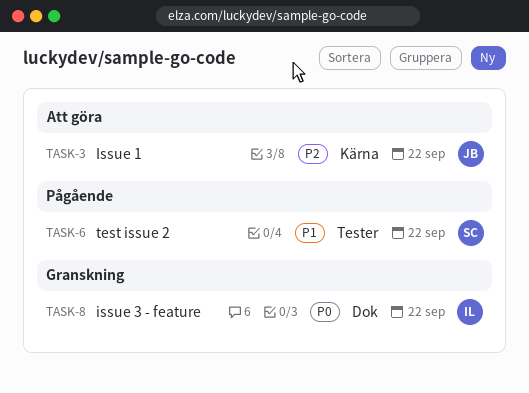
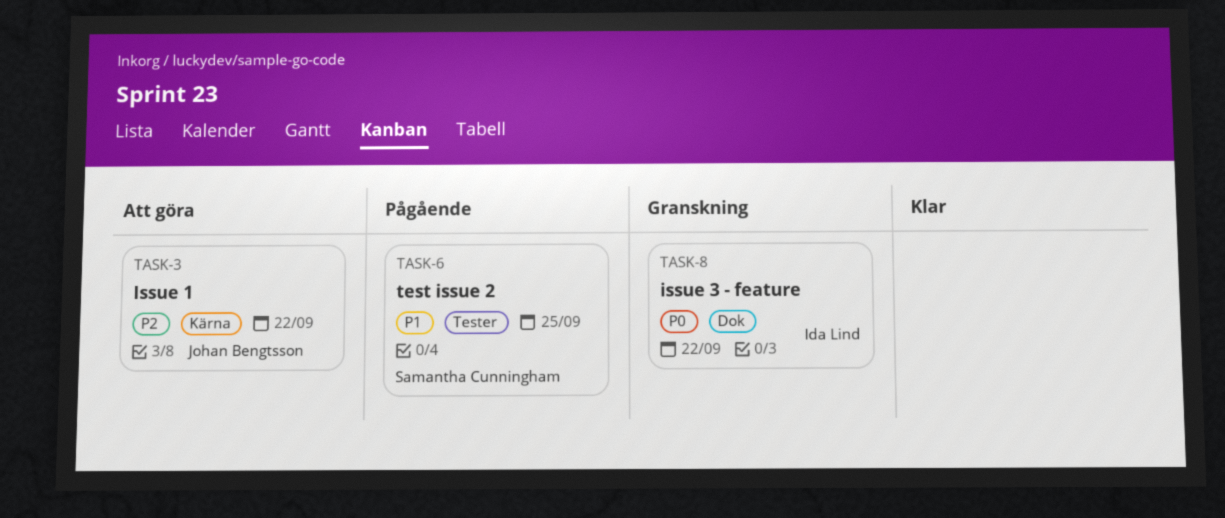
TASK-6, due: Sep 22 -> Sep 25

